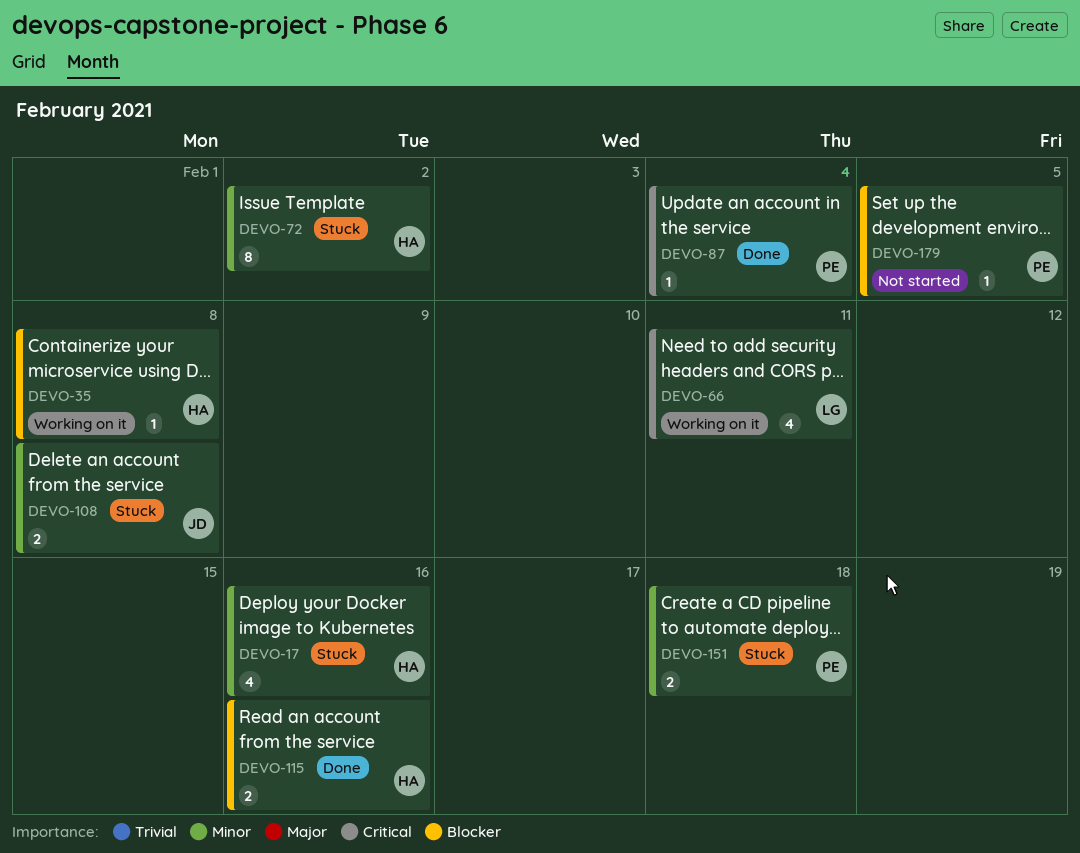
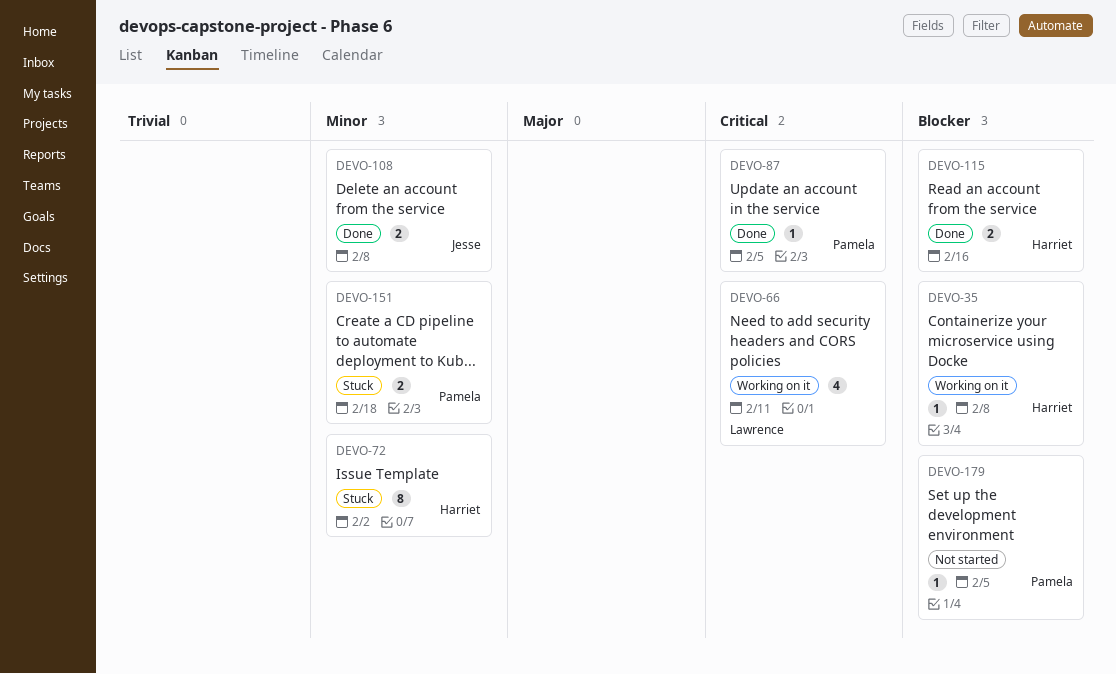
DEVO-17: present -> none
DEVO-87, due: Feb 4 -> Feb 5
DEVO-108, status: Stuck -> Done

